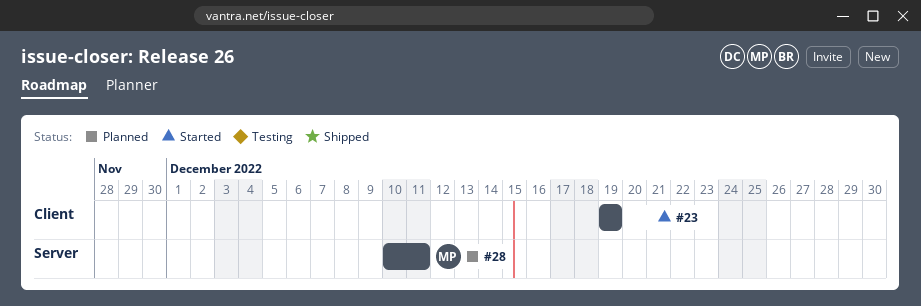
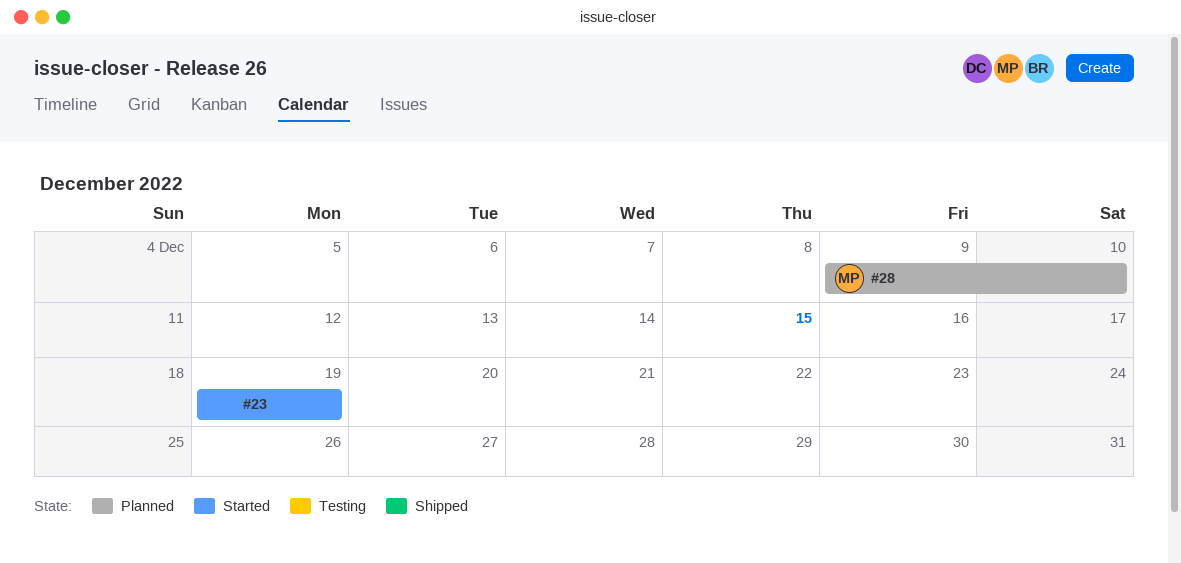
#28, start: Dec 10 -> Dec 9
#28, due: Dec 11 -> Dec 10

